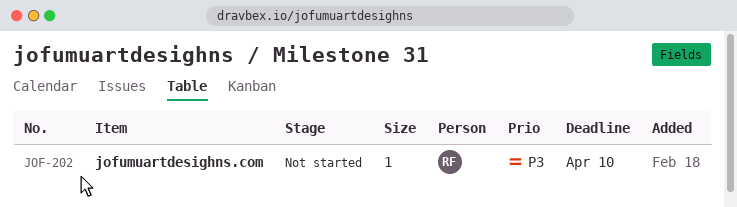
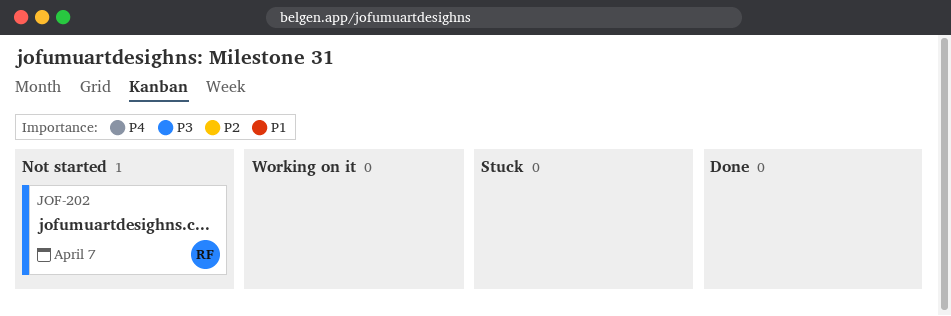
JOF-202, due: Apr 10 -> Apr 7

